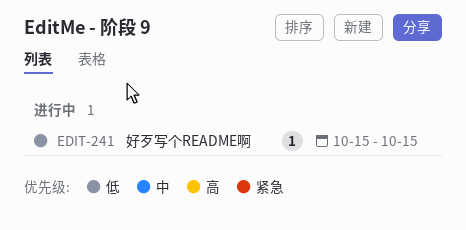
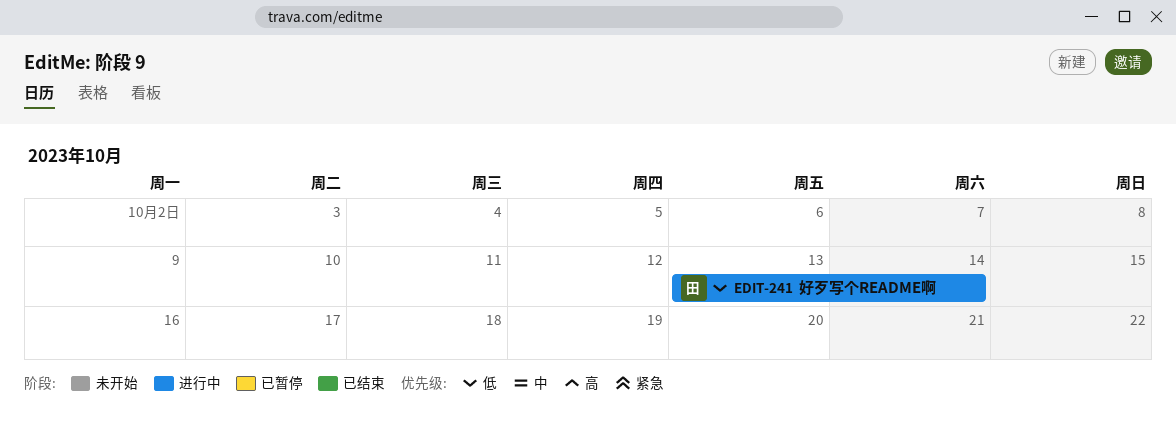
EDIT-241, start: Oct 15 -> Oct 13
EDIT-241, due: Oct 15 -> Oct 14

